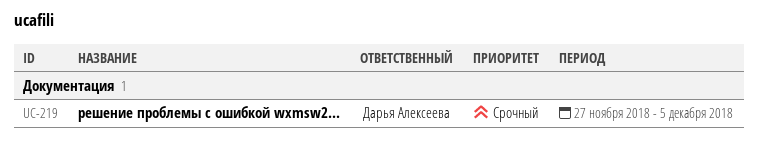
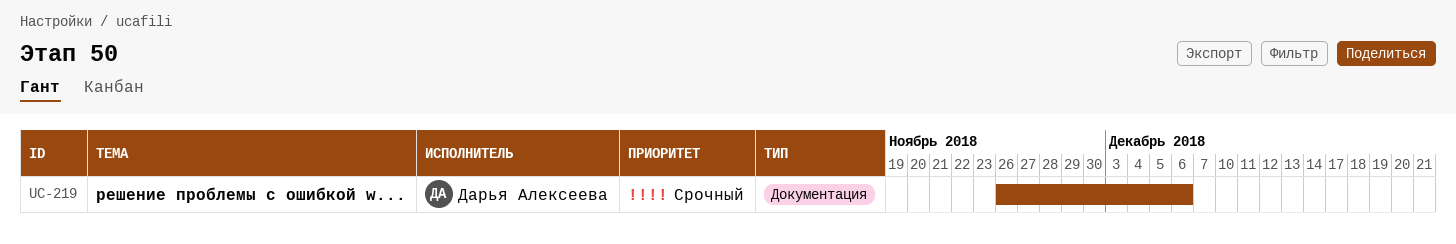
UC-219, start: Nov 27 -> Nov 26
UC-219, due: Dec 5 -> Dec 6

